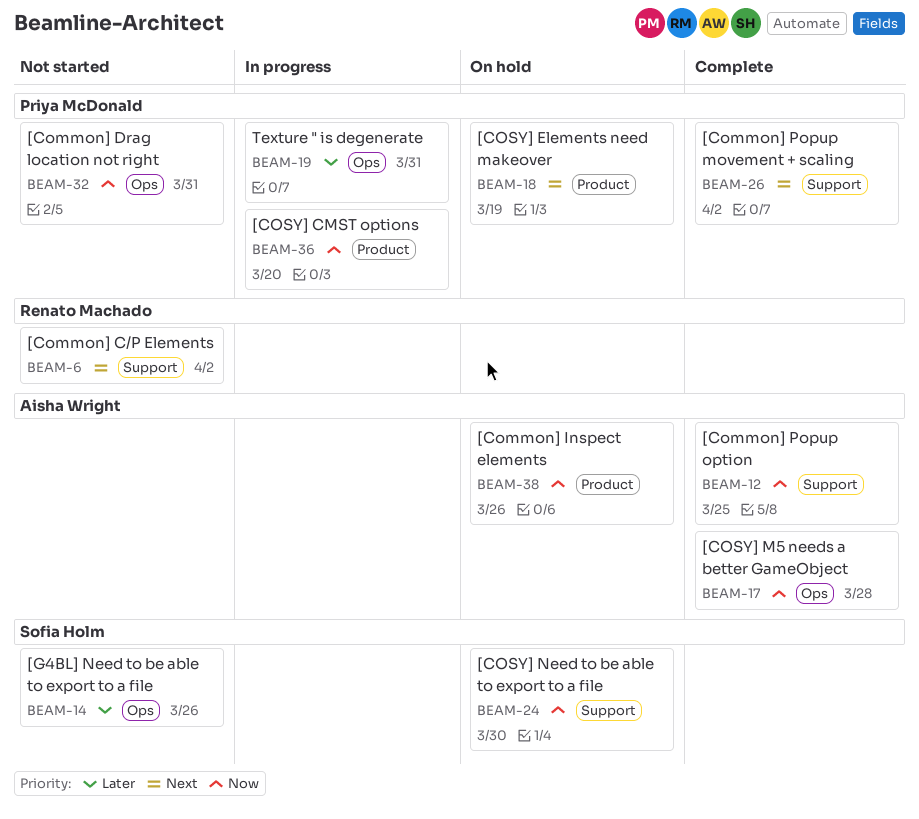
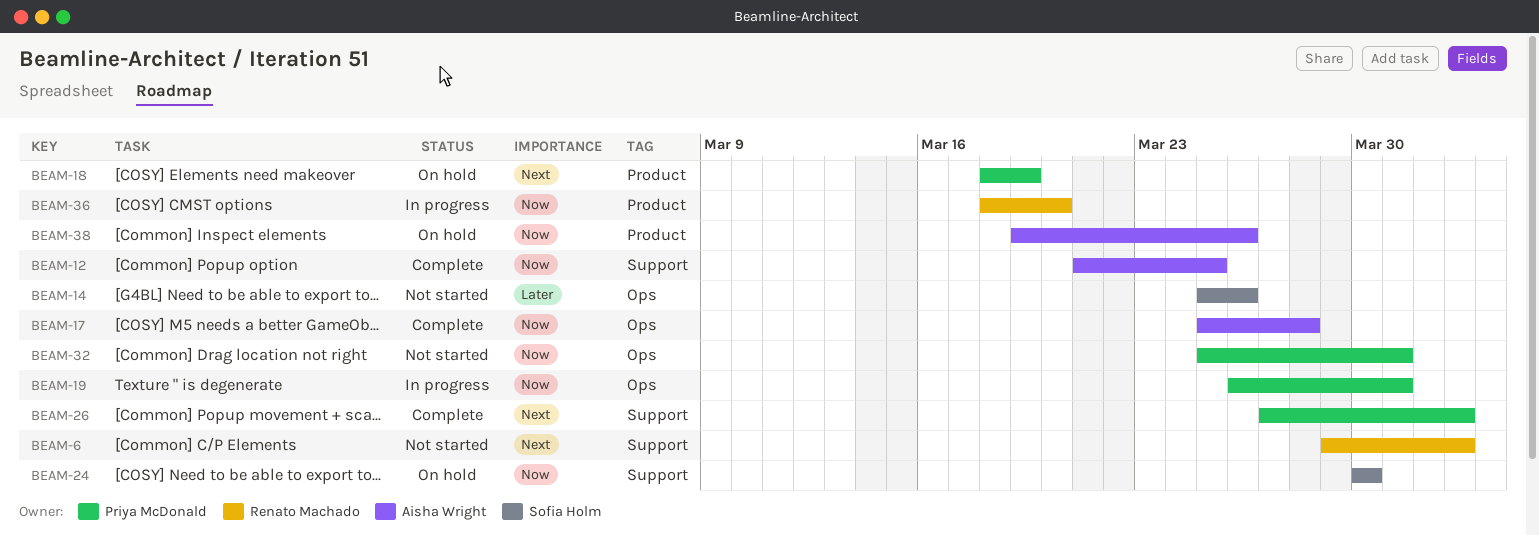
BEAM-19, priority: Later -> Now
BEAM-36, owner: Priya McDonald -> Renato Machado

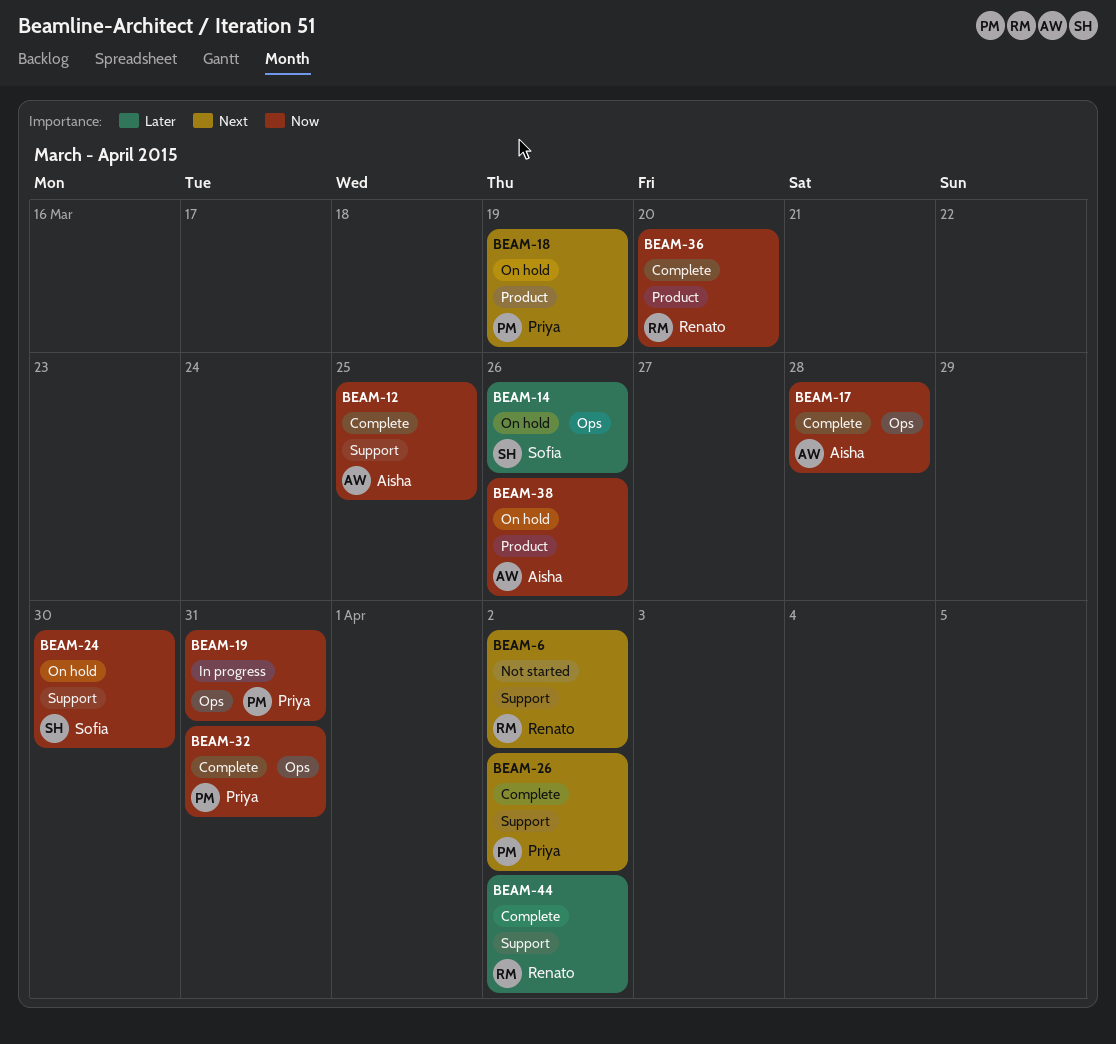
BEAM-14, status: Not started -> On hold
BEAM-32, status: Not started -> Complete
BEAM-36, status: In progress -> Complete
BEAM-44: none -> present

